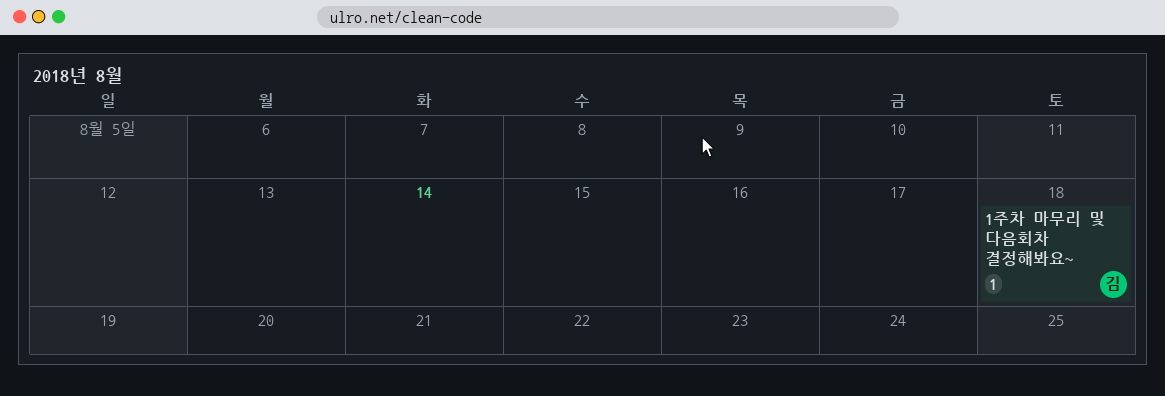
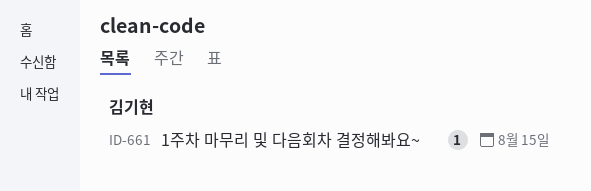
1주차 마무리 및 다음회차 결정해봐요~, due: Aug 18 -> Aug 15

